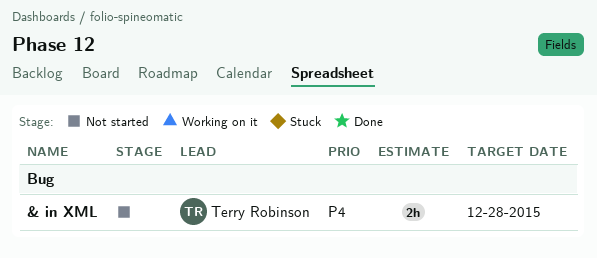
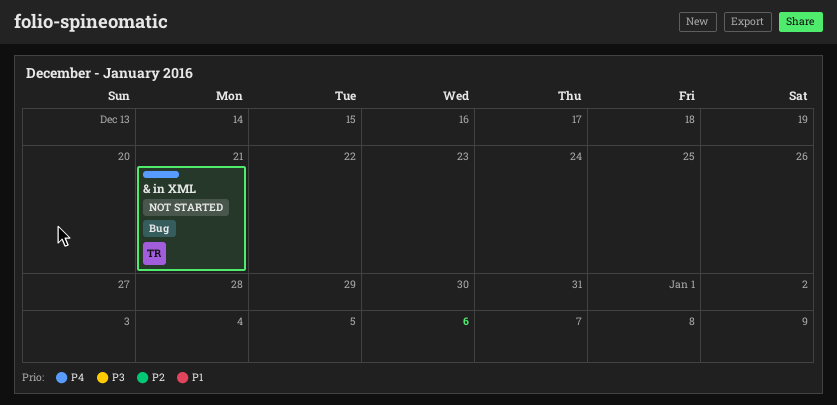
& in XML, due: Dec 28 -> Dec 21

